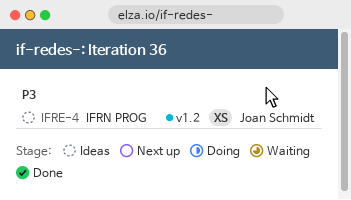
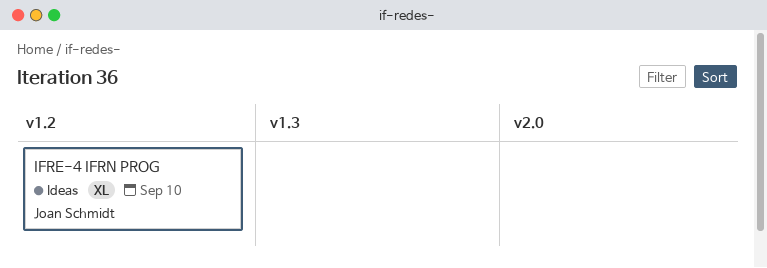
IFRE-4, estimate: XS -> XL

